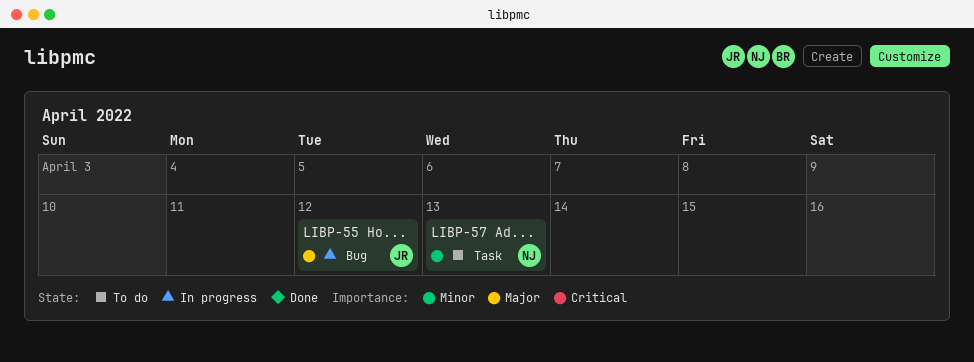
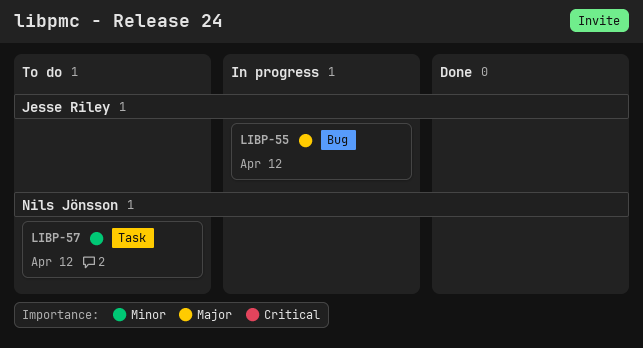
LIBP-57, due: Apr 13 -> Apr 12

